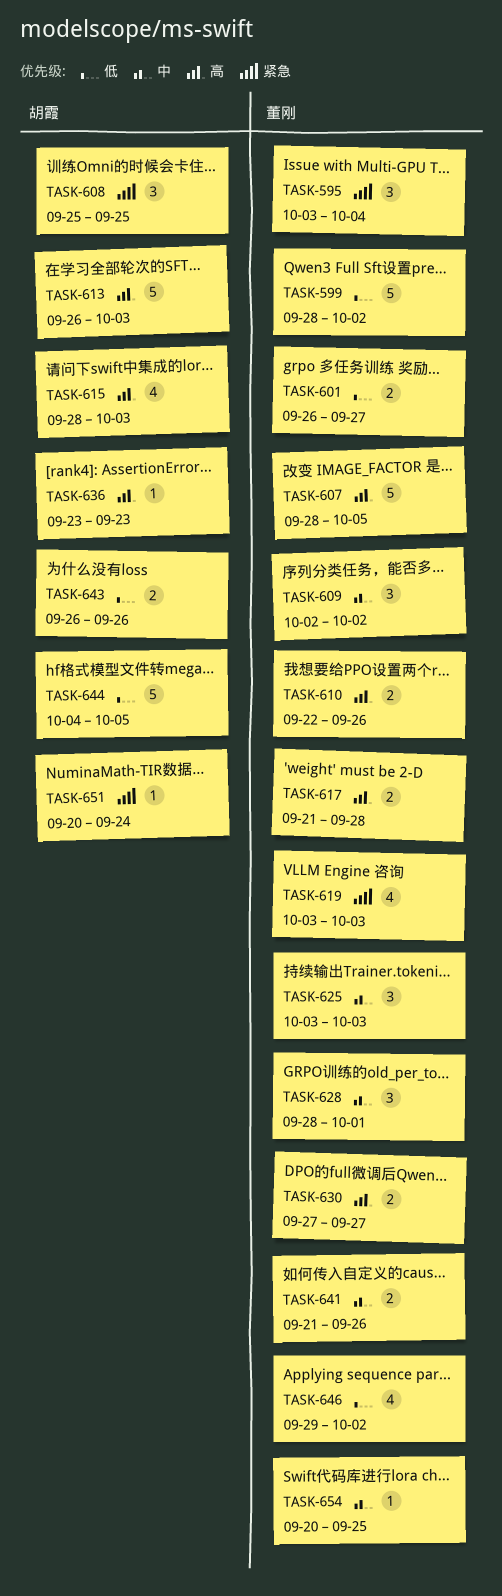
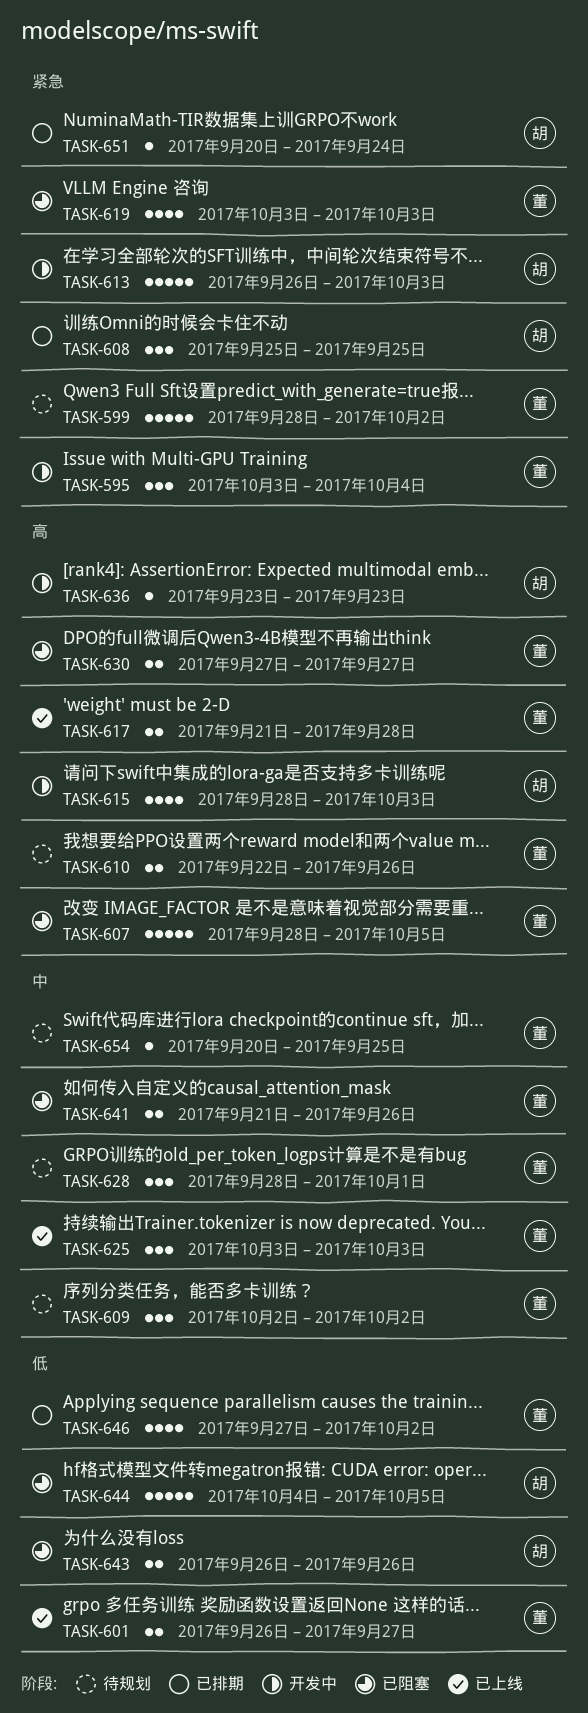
TASK-599, priority: 低 -> 紧急
TASK-613, priority: 高 -> 紧急
TASK-646, start: Sep 29 -> Sep 27

